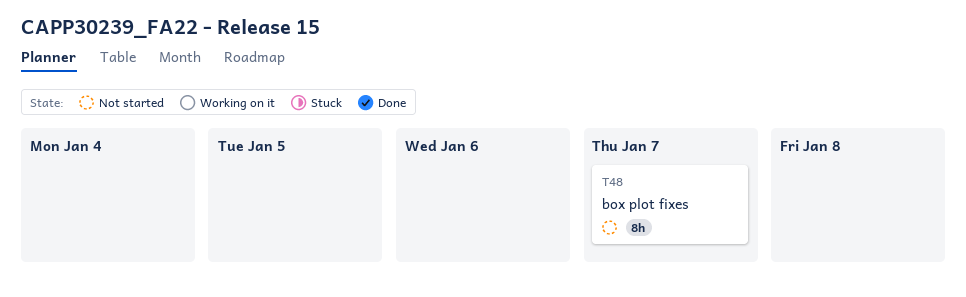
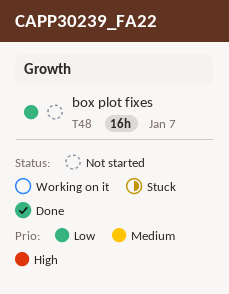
T48, estimate: 8h -> 16h

